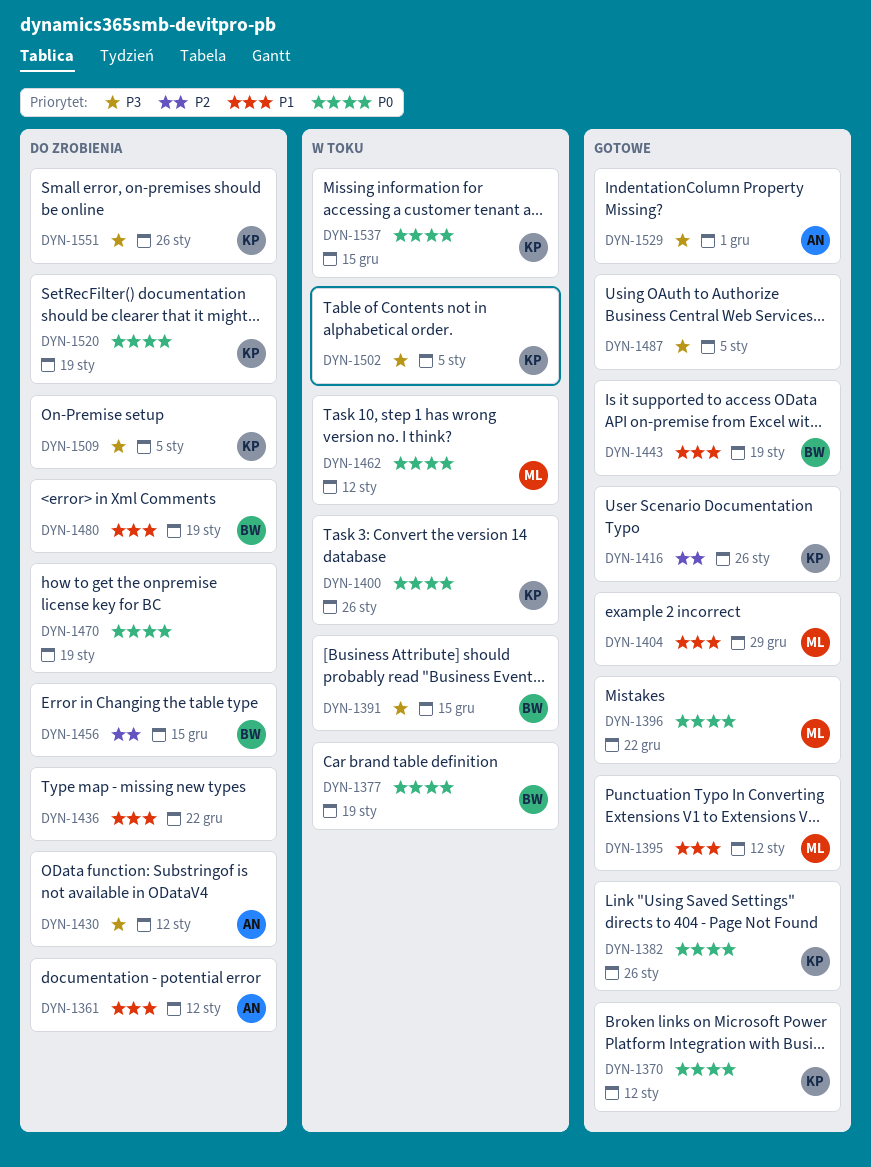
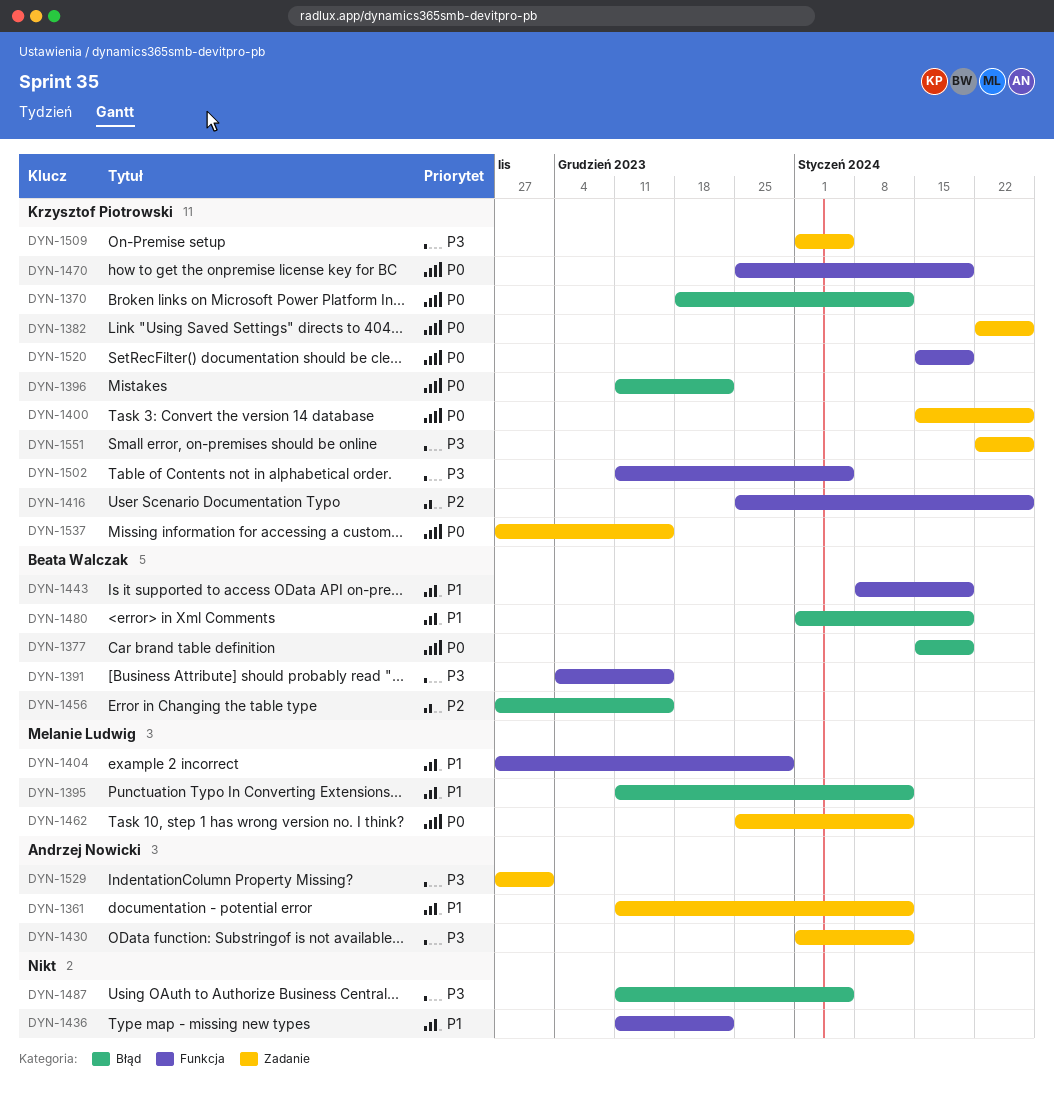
DYN-1396, owner: Melanie Ludwig -> Krzysztof Piotrowski
DYN-1470, owner: none -> Krzysztof Piotrowski

